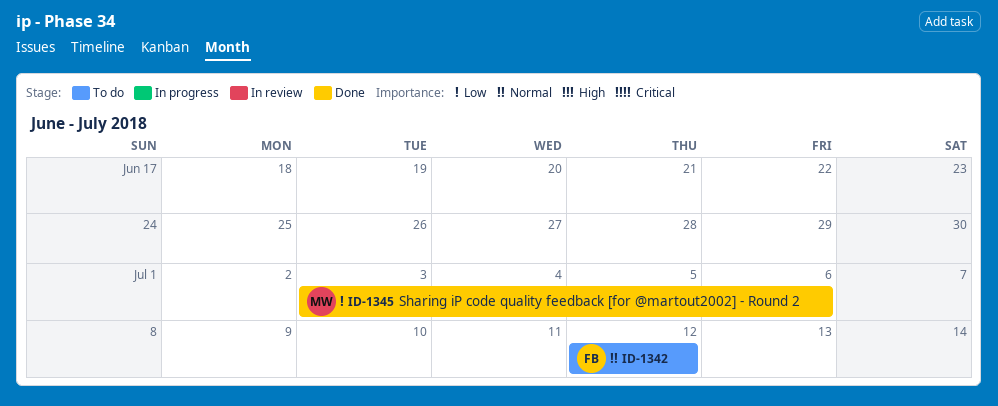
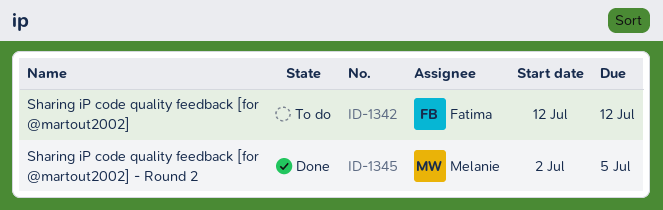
ID-1345, start: Jul 3 -> Jul 2
ID-1345, due: Jul 6 -> Jul 5

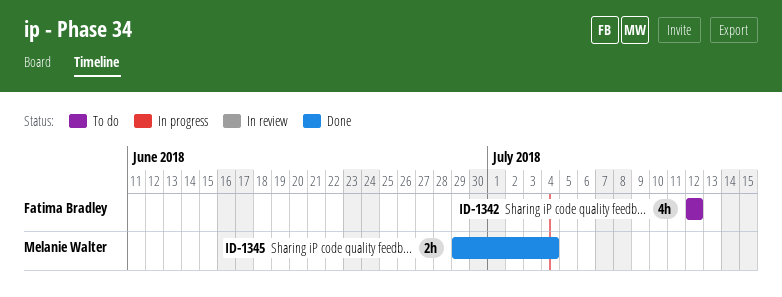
ID-1345, start: Jul 2 -> Jun 29
ID-1345, due: Jul 5 -> Jul 4

